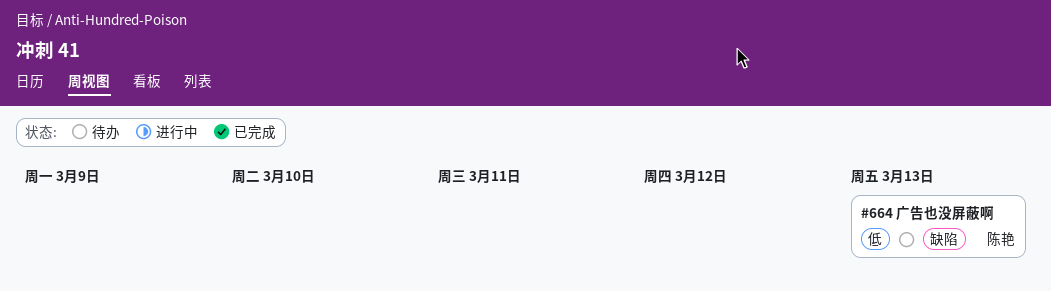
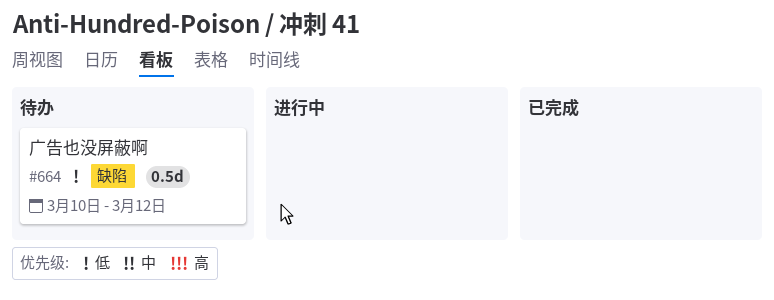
#664, due: Mar 13 -> Mar 12

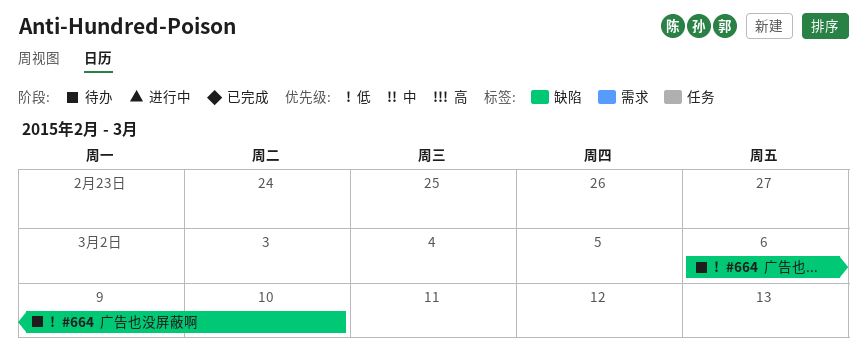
#664, start: Mar 10 -> Mar 6
#664, due: Mar 12 -> Mar 10

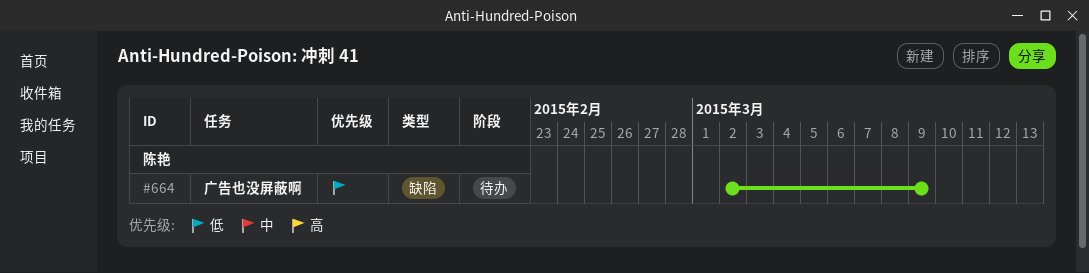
#664, start: Mar 6 -> Mar 2
#664, due: Mar 10 -> Mar 9

